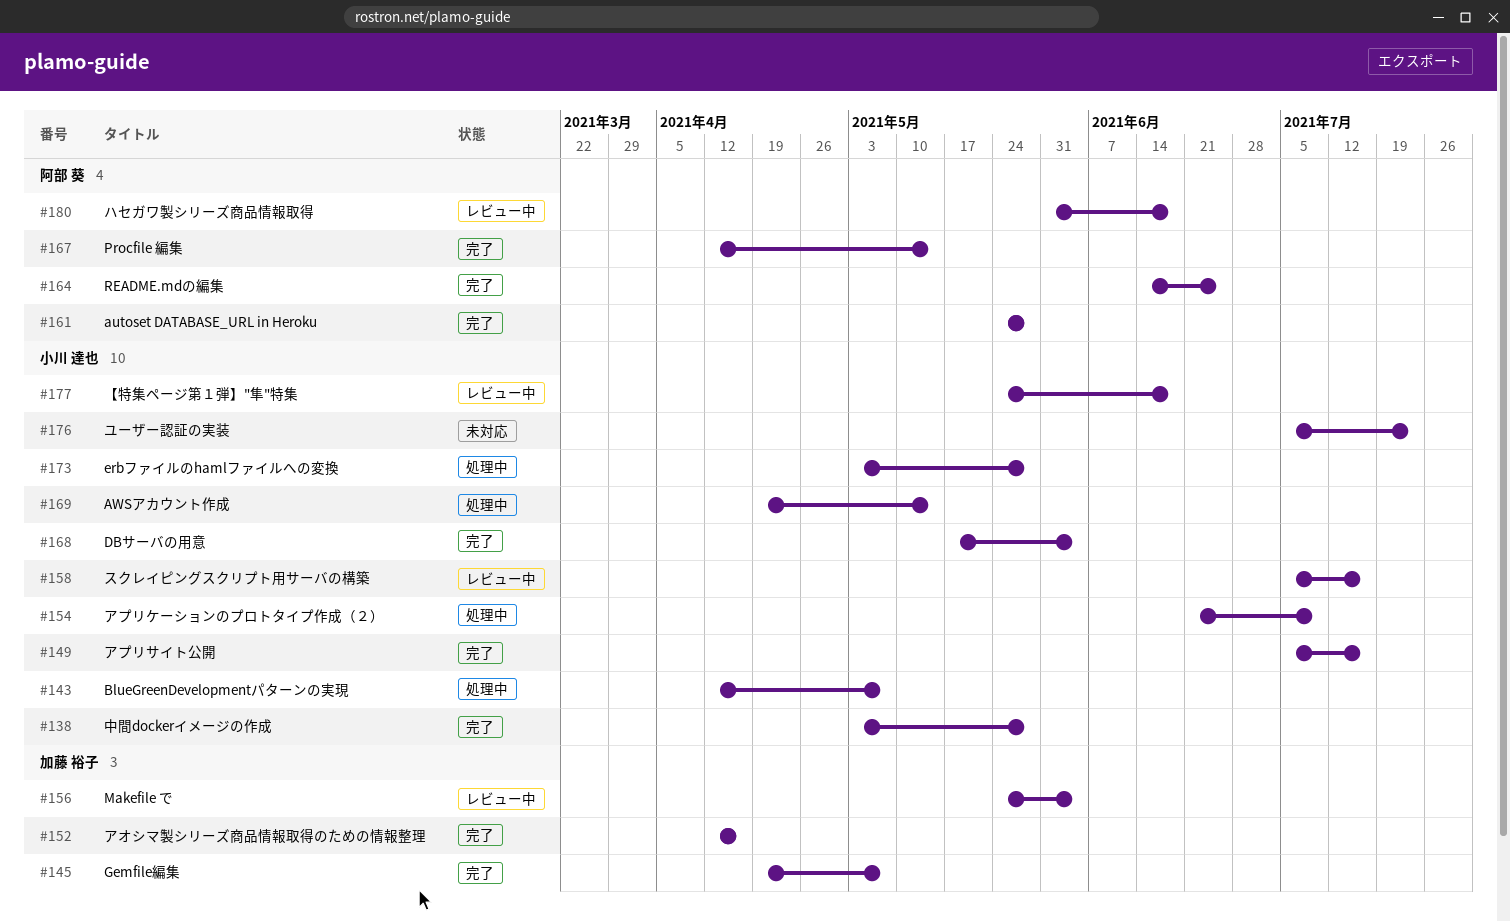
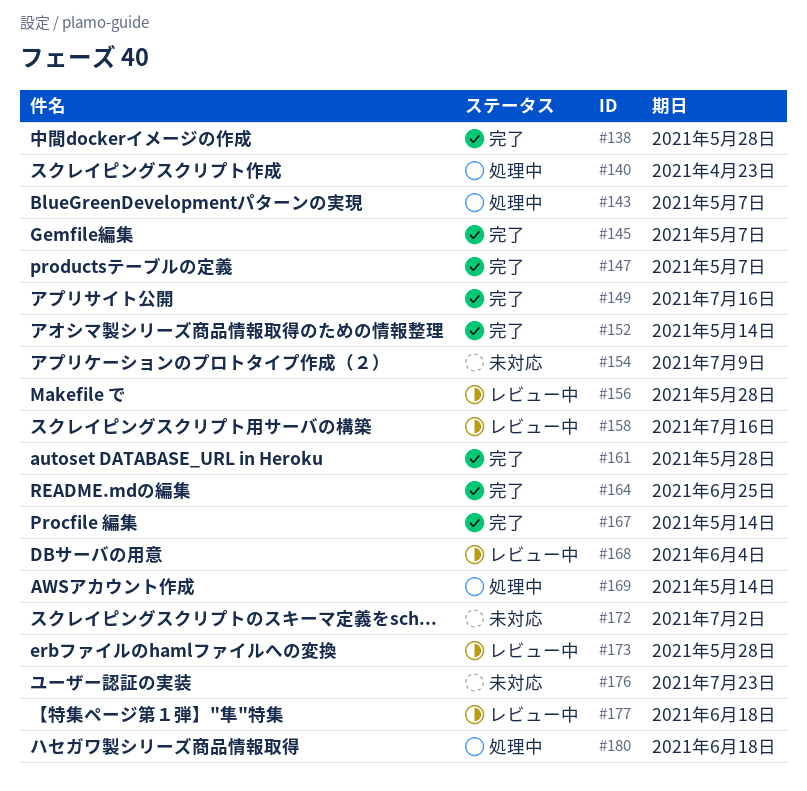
#140: none -> present
#147: none -> present
#152, due: Apr 16 -> May 14
#154, status: 処理中 -> 未対応
#156, due: Jun 4 -> May 28
#168, status: 完了 -> レビュー中
#172: none -> present
#173, status: 処理中 -> レビュー中
#180, status: レビュー中 -> 処理中

